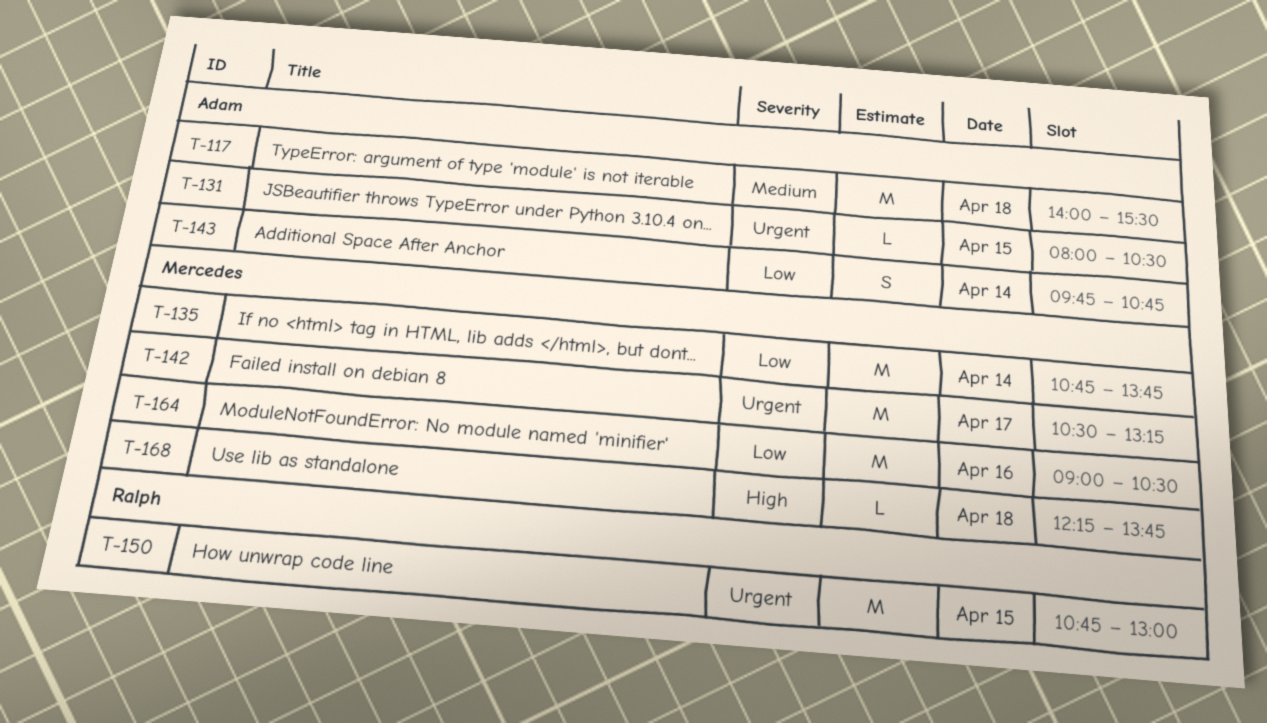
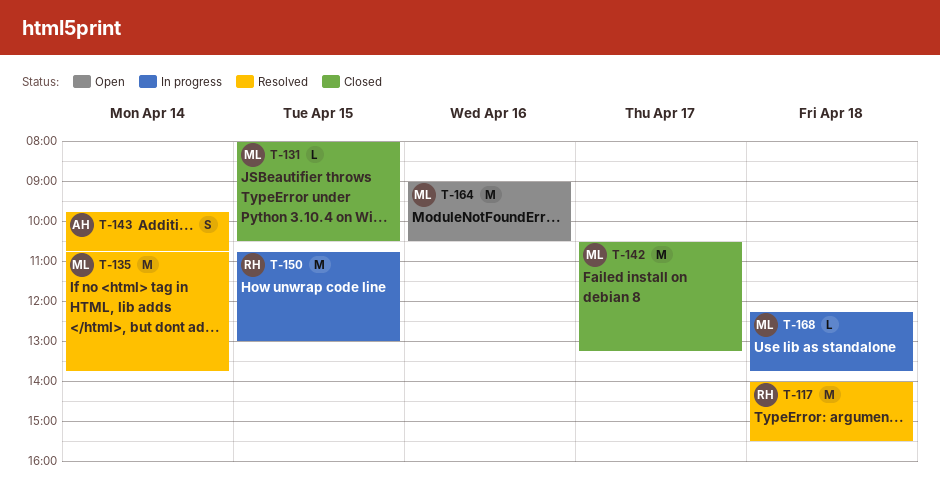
T-117, owner: Adam -> Ralph
T-131, owner: Adam -> Mercedes

